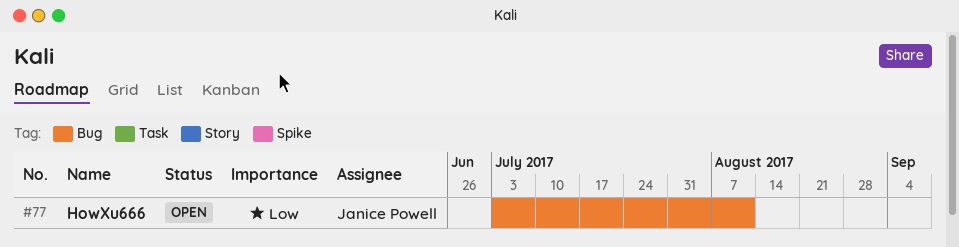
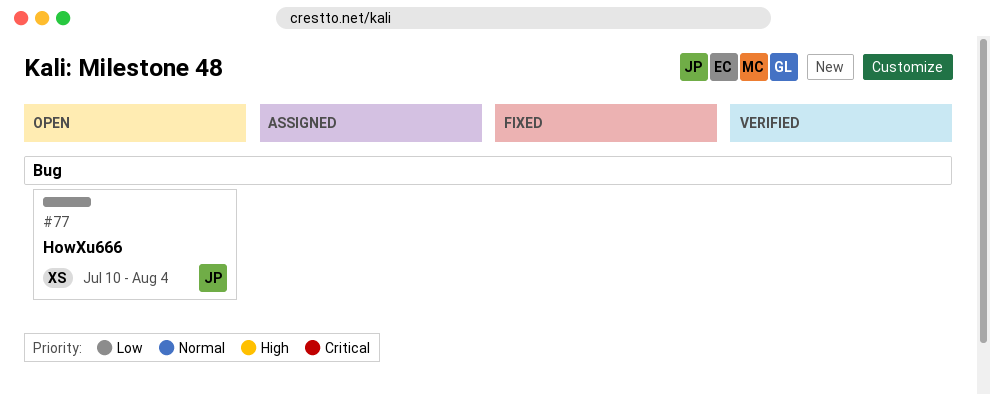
#77, start: Jul 3 -> Jul 10
#77, due: Aug 11 -> Aug 4

